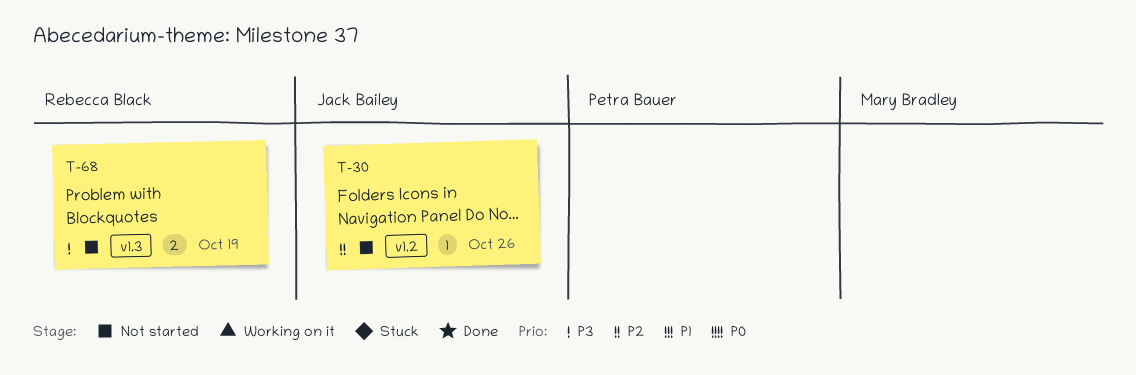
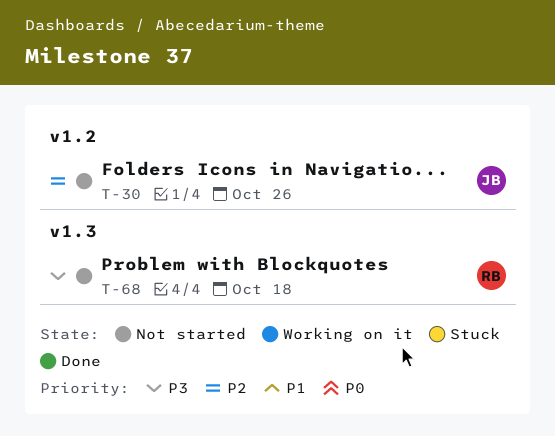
T-68, due: Oct 19 -> Oct 18

